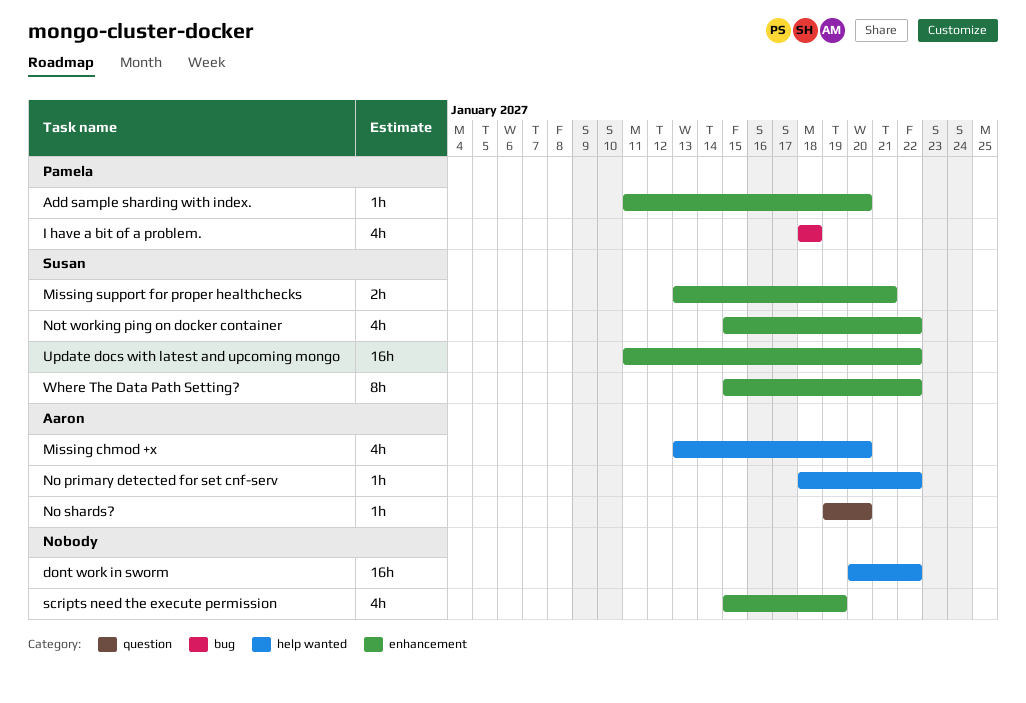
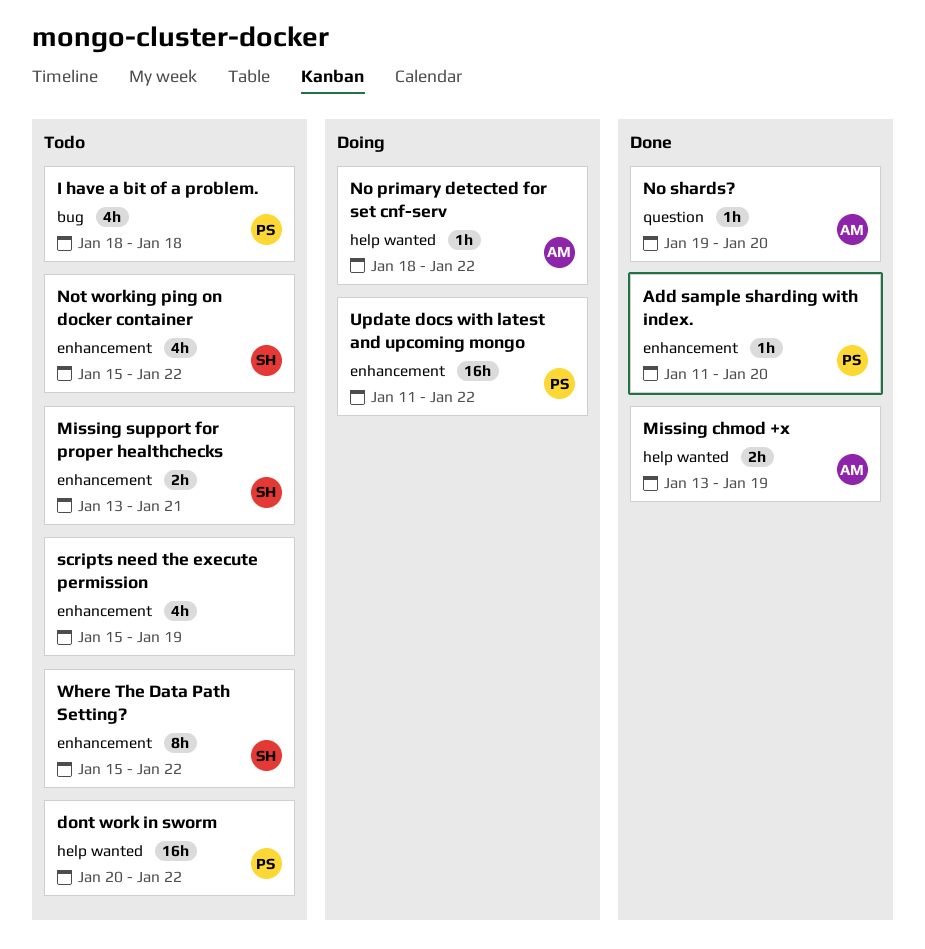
dont work in sworm, owner: none -> Pamela
Missing chmod +x, estimate: 4h -> 2h
Missing chmod +x, due: Jan 20 -> Jan 19
Update docs with latest and upcoming mongo, owner: Susan -> Pamela

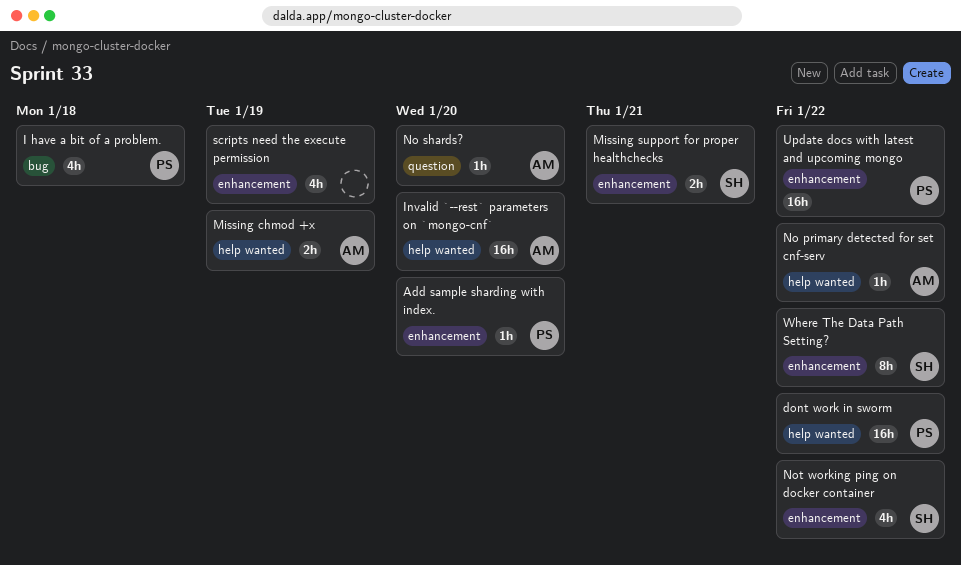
Invalid `--rest` parameters on `mongo-cnf`: none -> present

